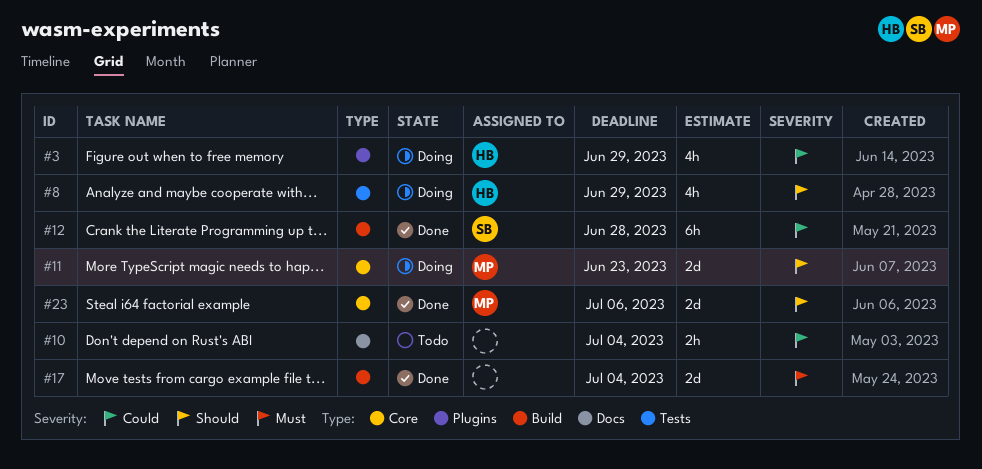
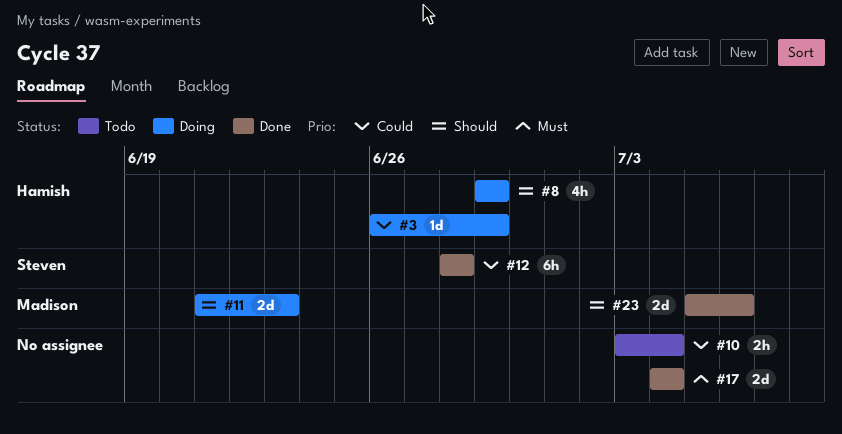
#3, estimate: 4h -> 1d

